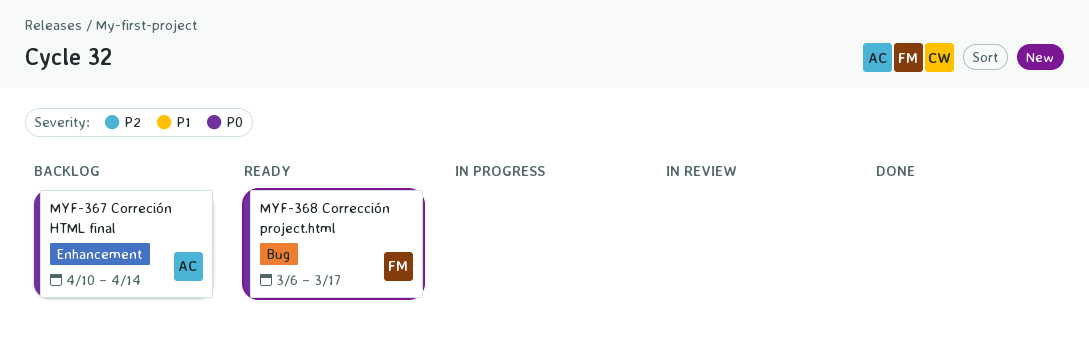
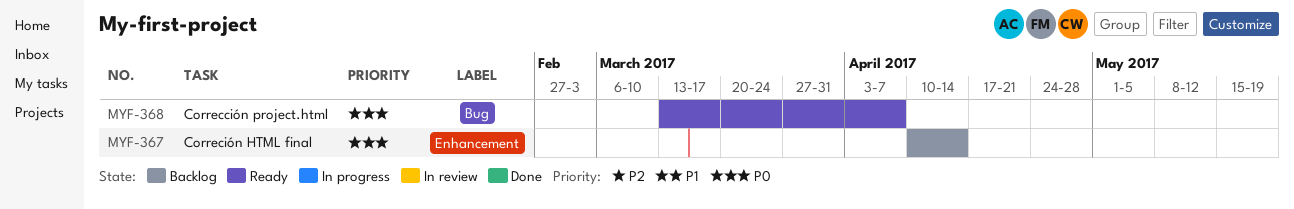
MYF-368, start: Mar 6 -> Mar 13
MYF-368, due: Mar 17 -> Apr 7

